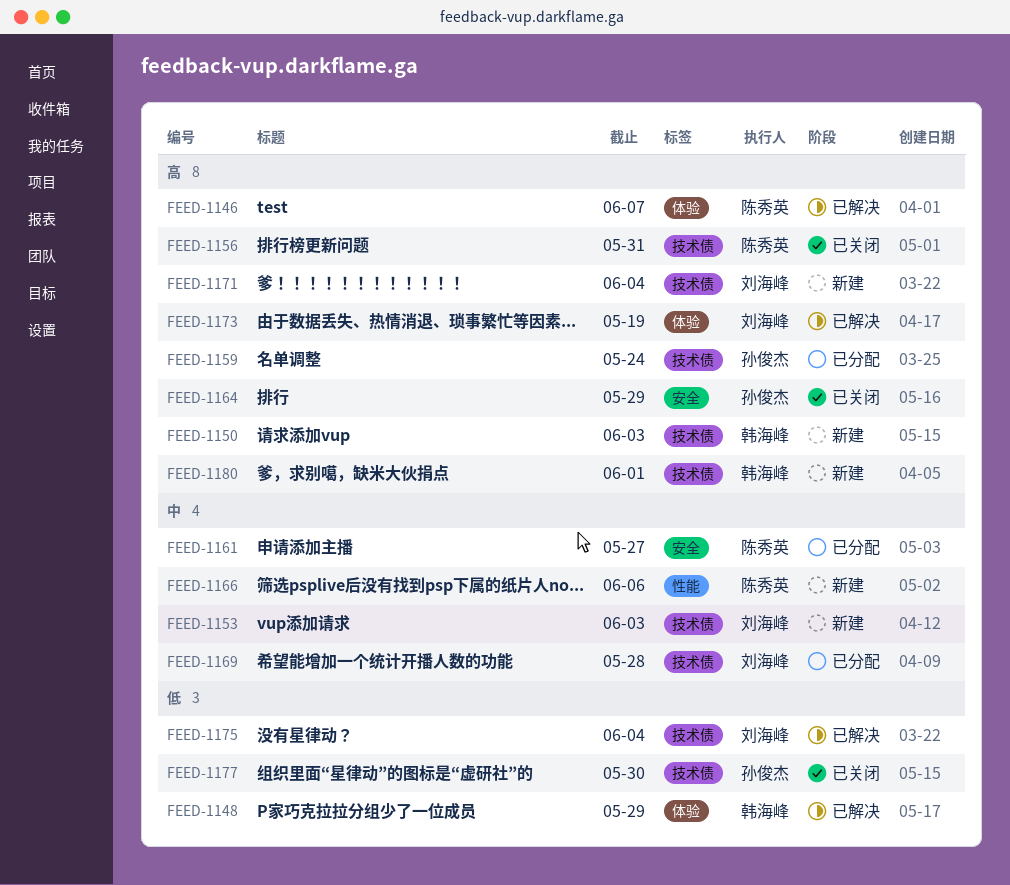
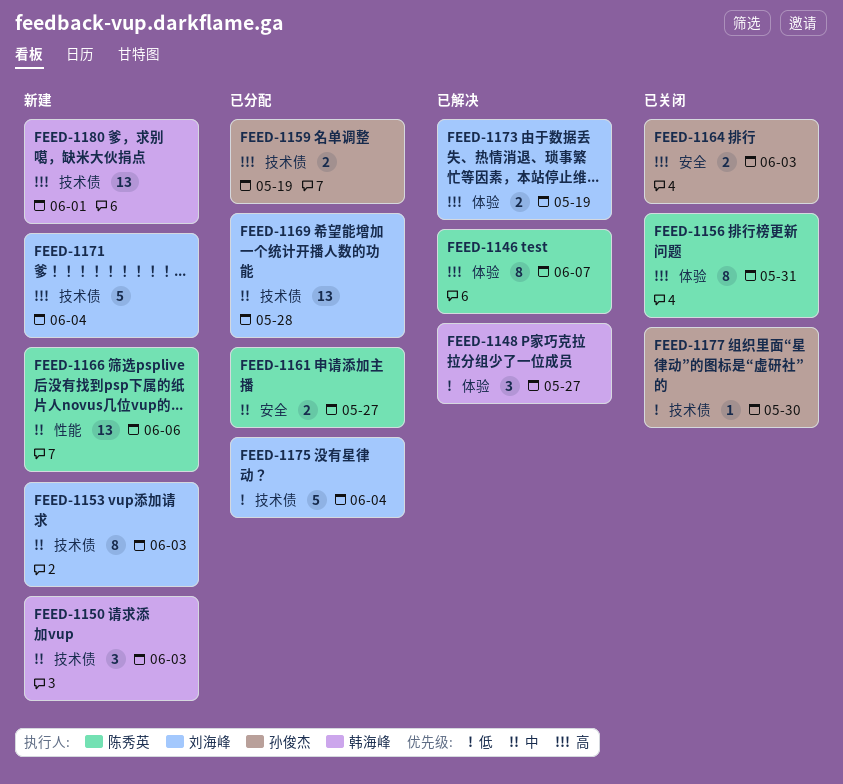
FEED-1148, due: May 29 -> May 27
FEED-1150, priority: 高 -> 中
FEED-1156, label: 技术债 -> 体验
FEED-1159, due: May 24 -> May 19
FEED-1164, due: May 29 -> Jun 3
FEED-1175, status: 已解决 -> 已分配

